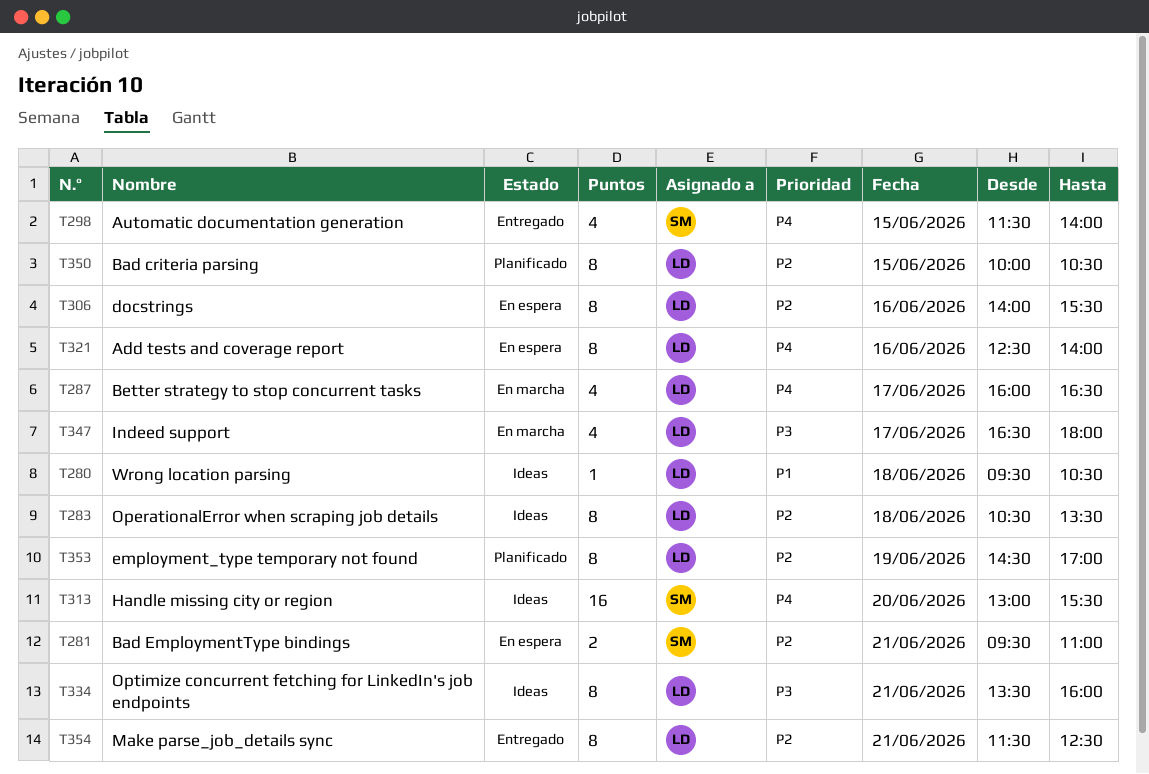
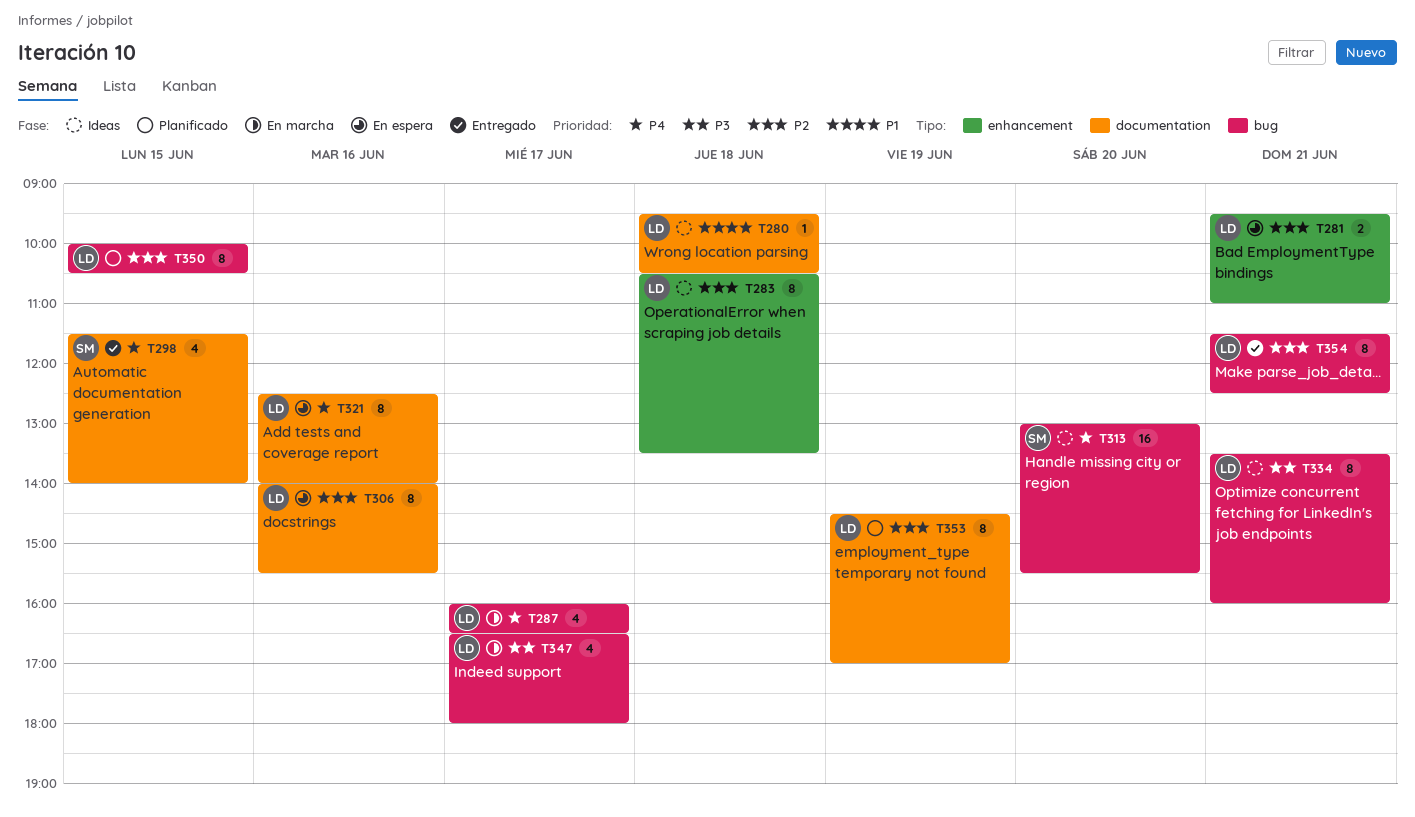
T281, owner: SM -> LD

